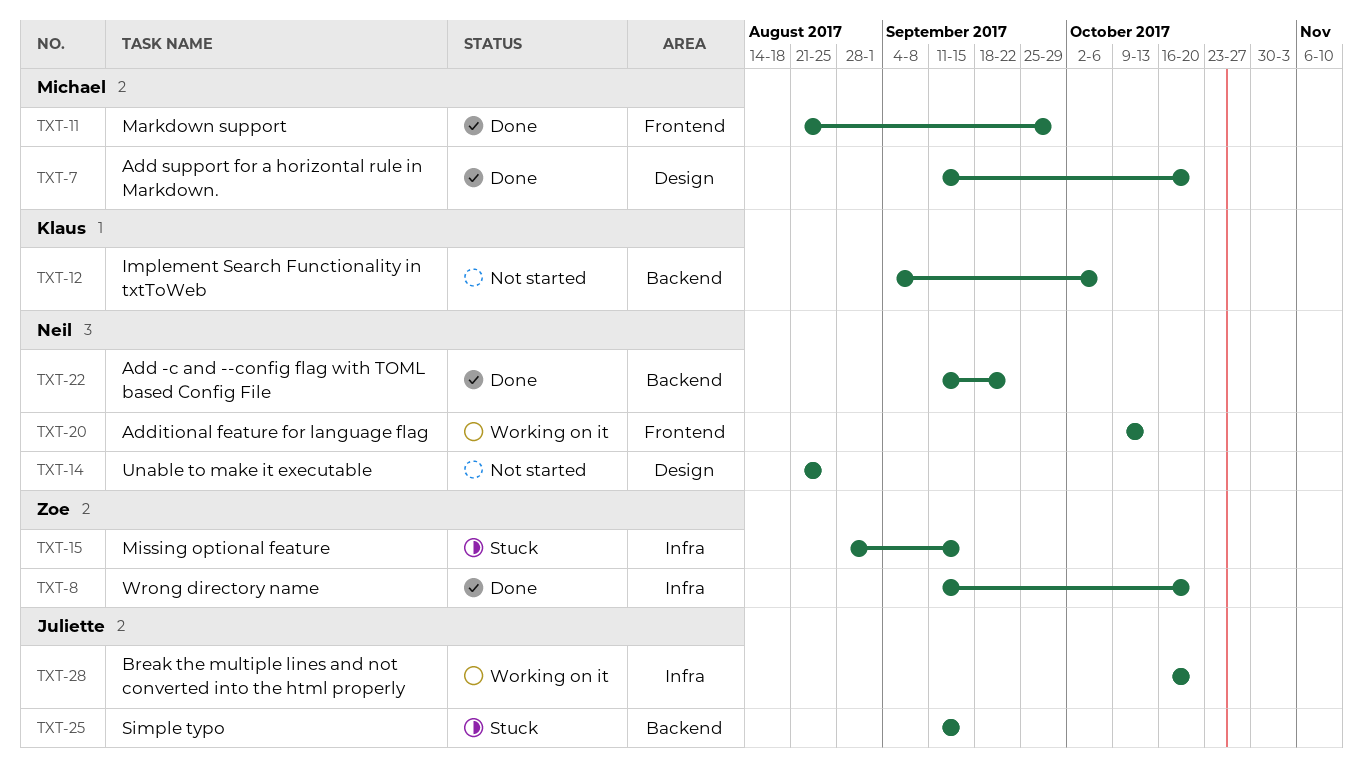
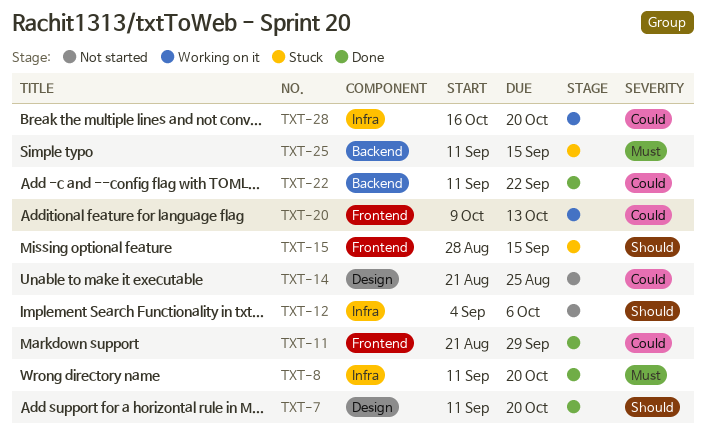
TXT-12, label: Backend -> Infra
TXT-15, label: Infra -> Frontend

